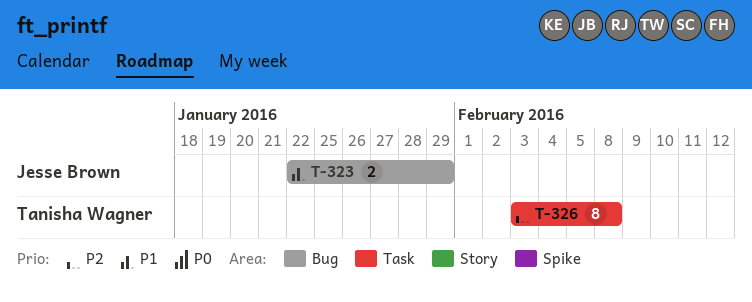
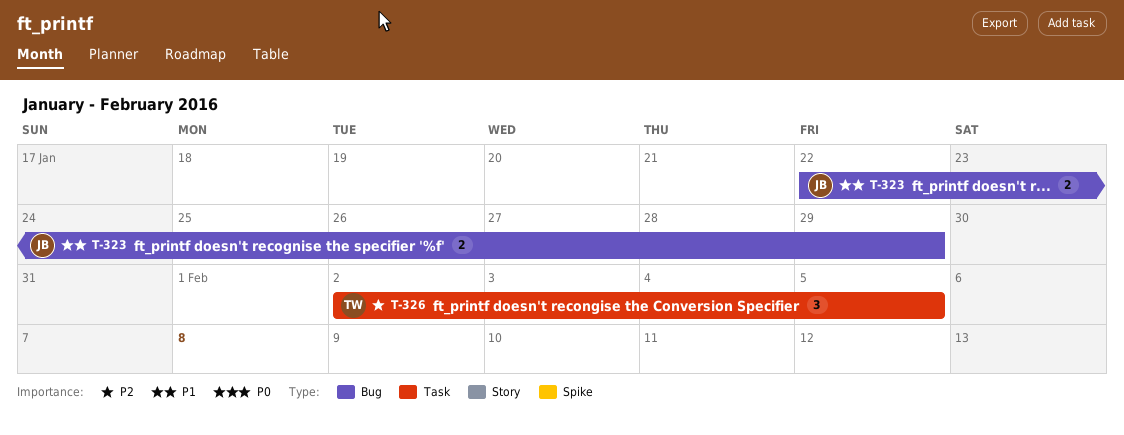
T-326, estimate: 8 -> 3
T-326, start: Feb 3 -> Feb 2
T-326, due: Feb 8 -> Feb 5

